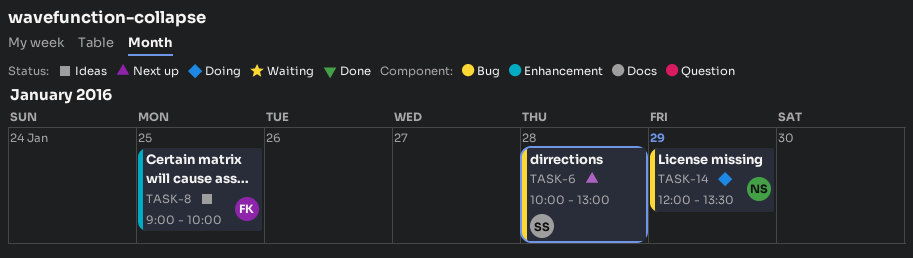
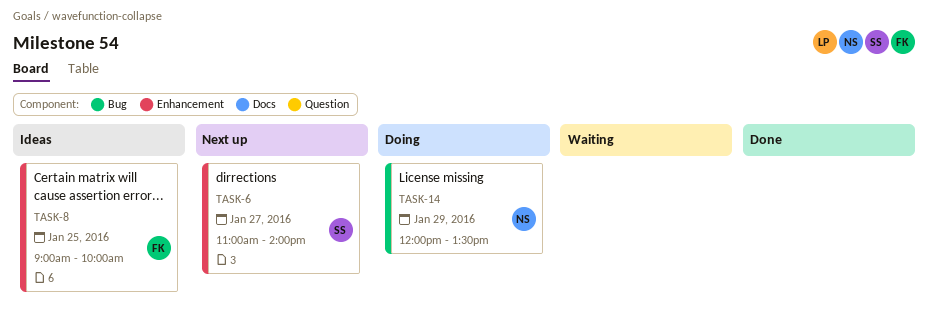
TASK-6, label: Bug -> Enhancement
TASK-6, day: Jan 28 -> Jan 27
TASK-6, begins: 10:00 -> 11:00
TASK-6, ends: 13:00 -> 14:00

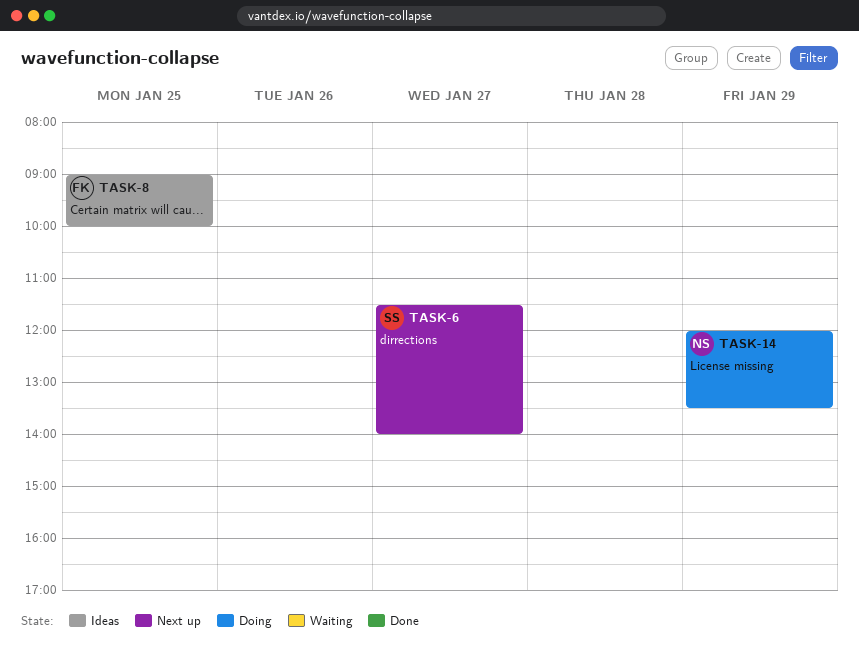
TASK-6, begins: 11:00 -> 11:30

